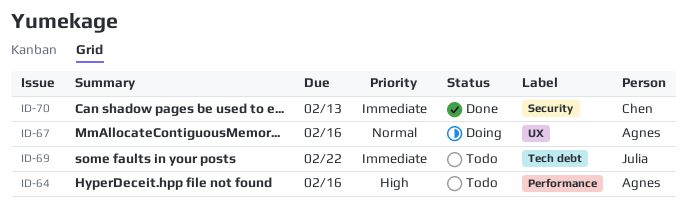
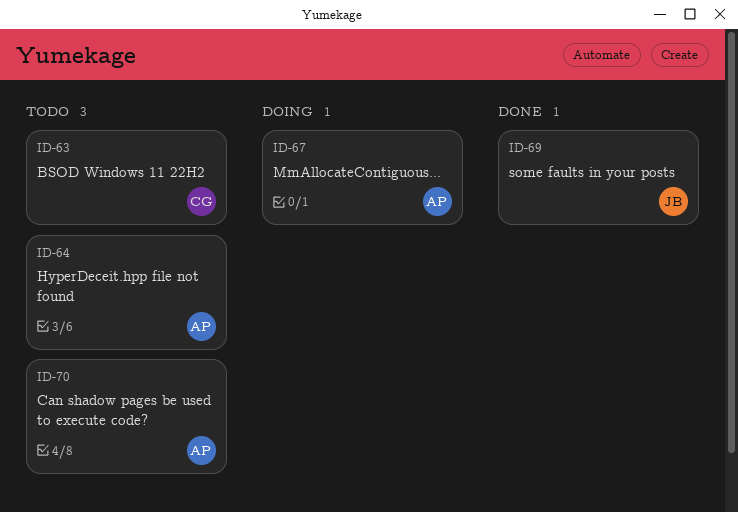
ID-63: none -> present
ID-69, status: Todo -> Done
ID-70, status: Done -> Todo
ID-70, owner: Chen -> Agnes

